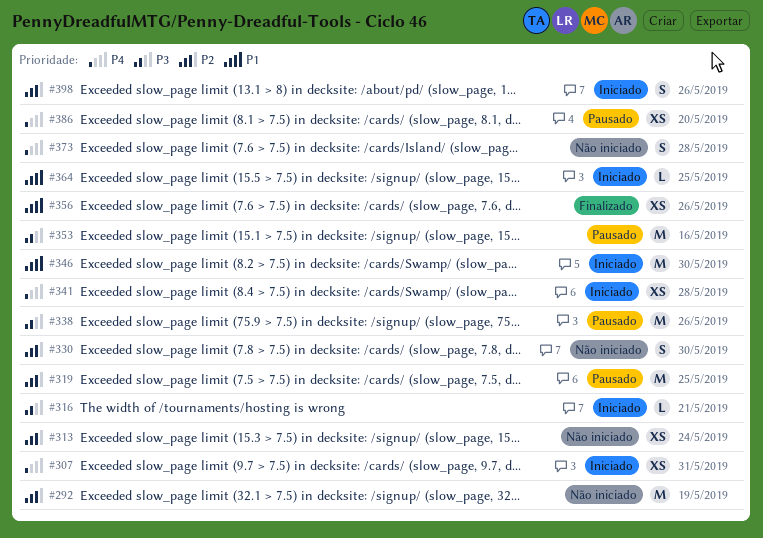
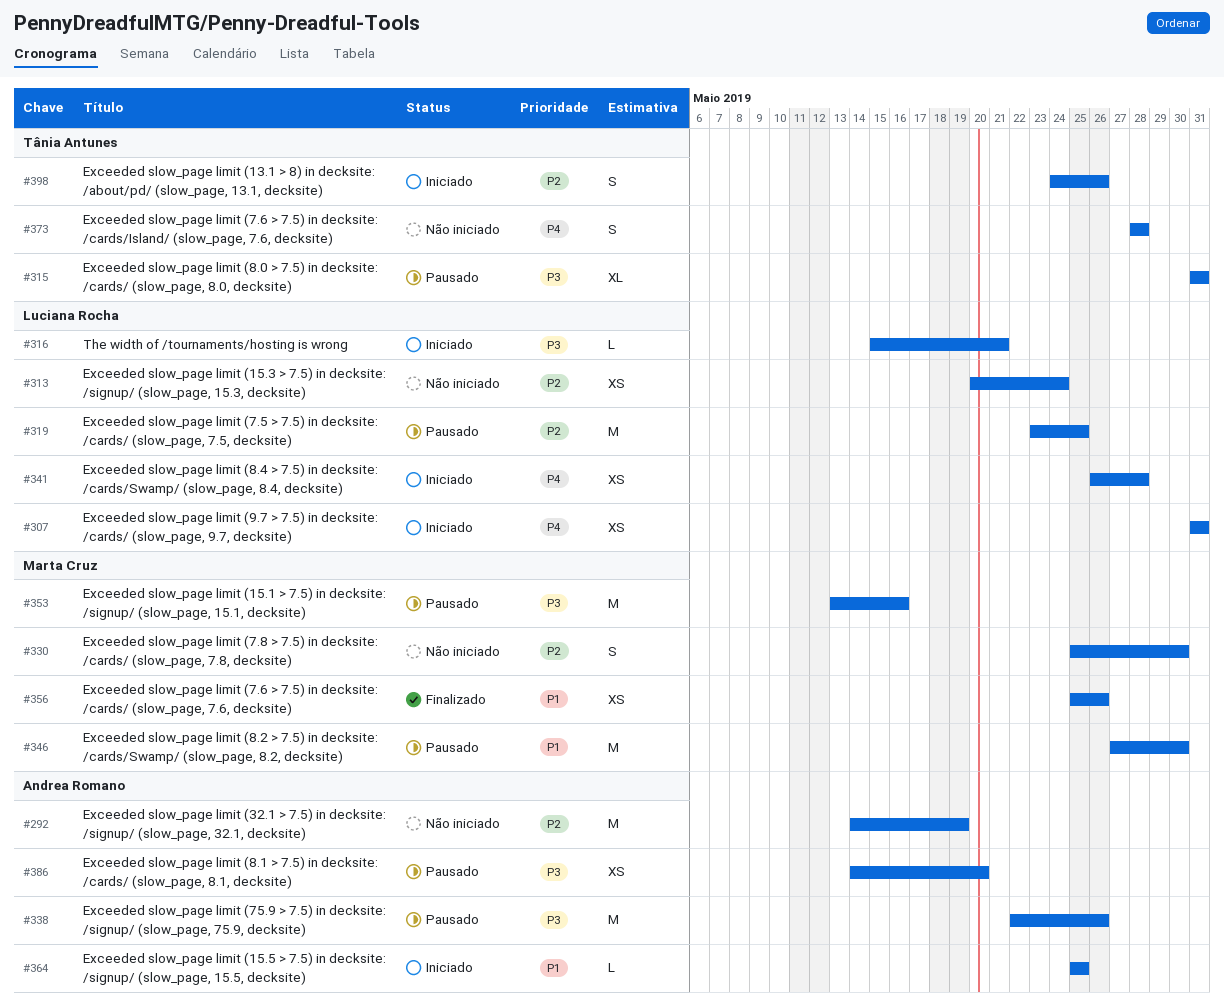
#315: none -> present
#346, status: Iniciado -> Pausado
#386, priority: P4 -> P3

